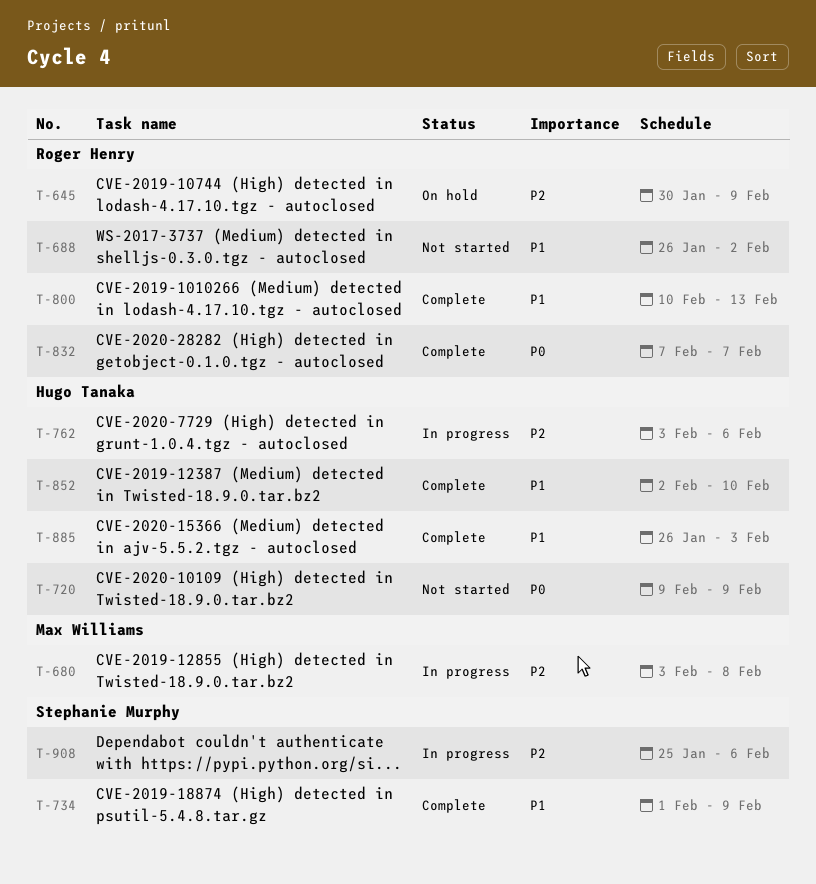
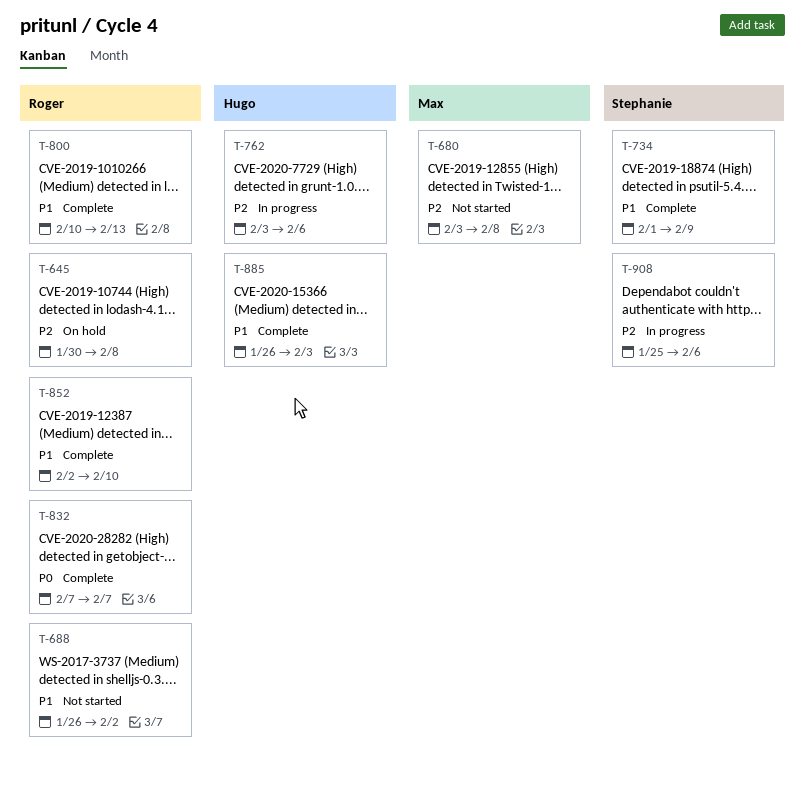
T-645, due: Feb 9 -> Feb 8
T-680, status: In progress -> Not started
T-720: present -> none
T-852, owner: Hugo Tanaka -> Roger Henry

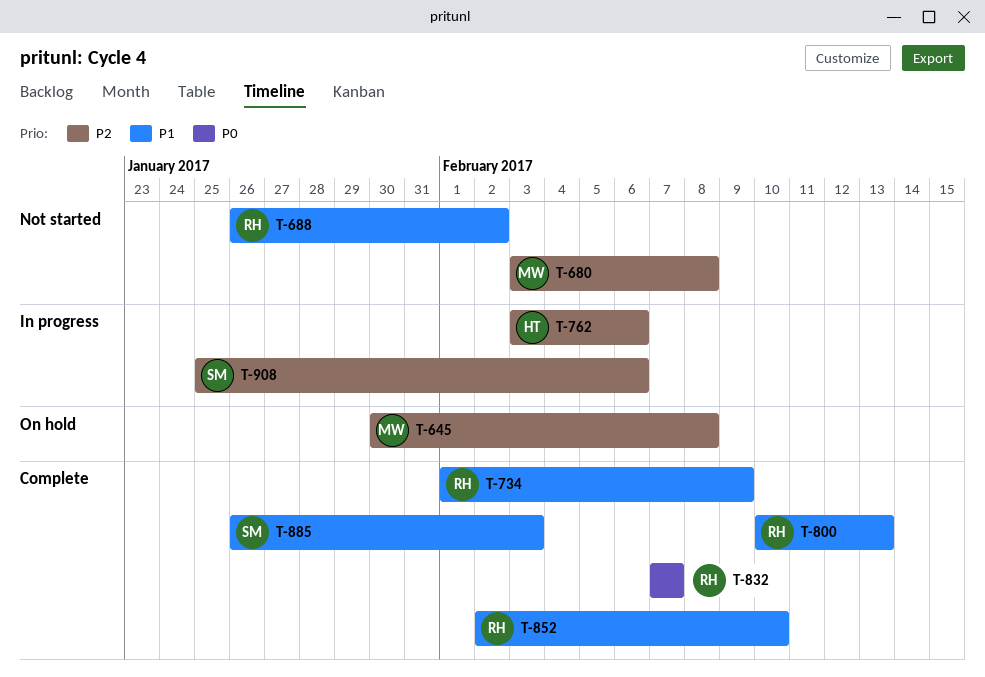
T-645, owner: Roger -> Max
T-734, owner: Stephanie -> Roger
T-885, owner: Hugo -> Stephanie

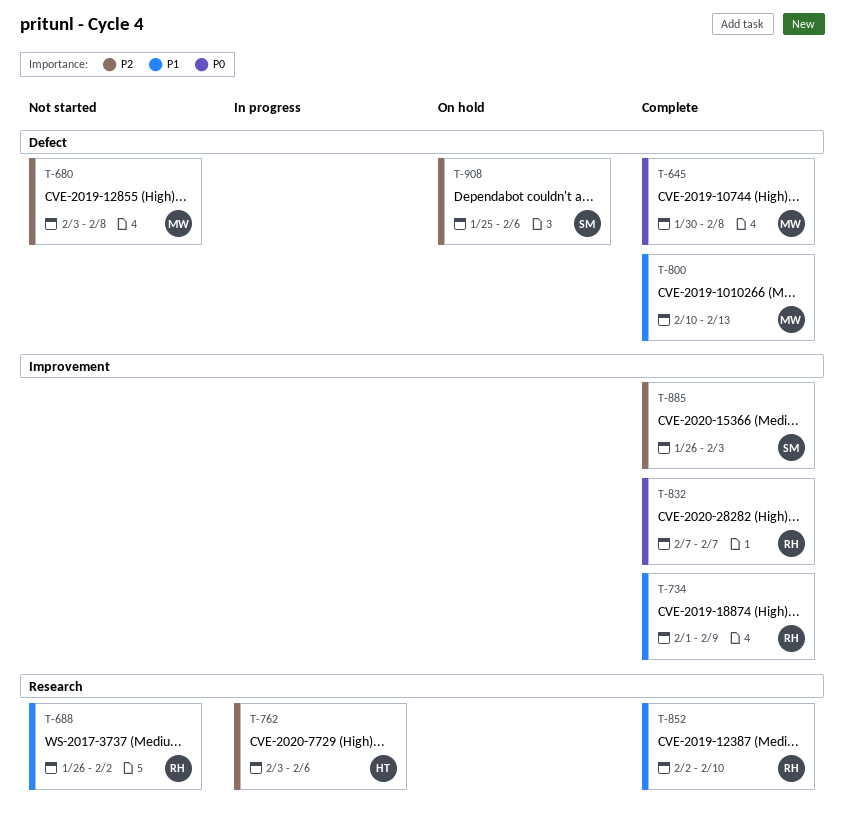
T-645, status: On hold -> Complete
T-645, priority: P2 -> P0
T-800, owner: RH -> MW
T-885, priority: P1 -> P2
T-908, status: In progress -> On hold

